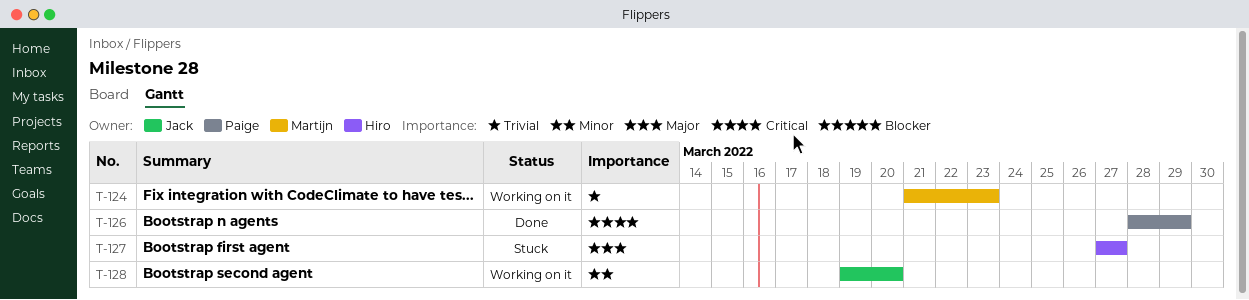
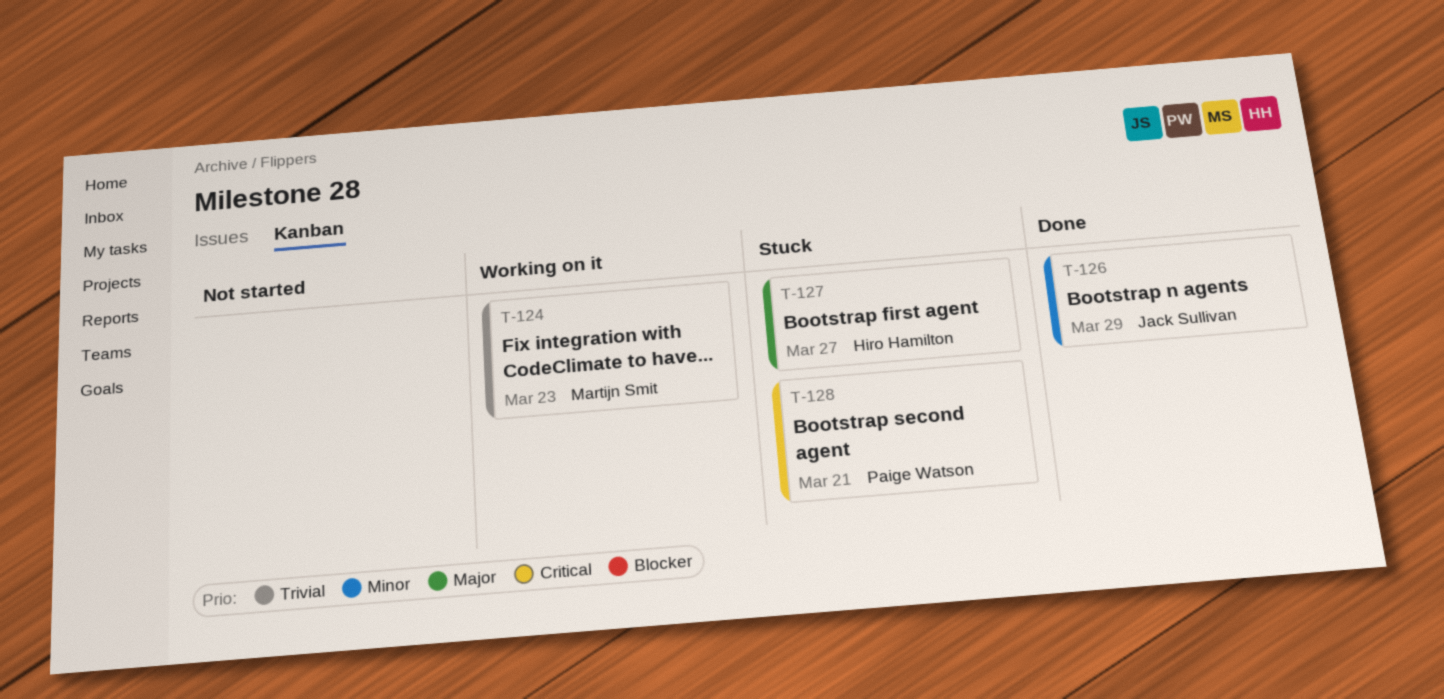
T-126, owner: Paige Watson -> Jack Sullivan
T-126, priority: Critical -> Minor
T-128, status: Working on it -> Stuck
T-128, owner: Jack Sullivan -> Paige Watson
T-128, priority: Minor -> Critical
T-128, due: Mar 20 -> Mar 21

